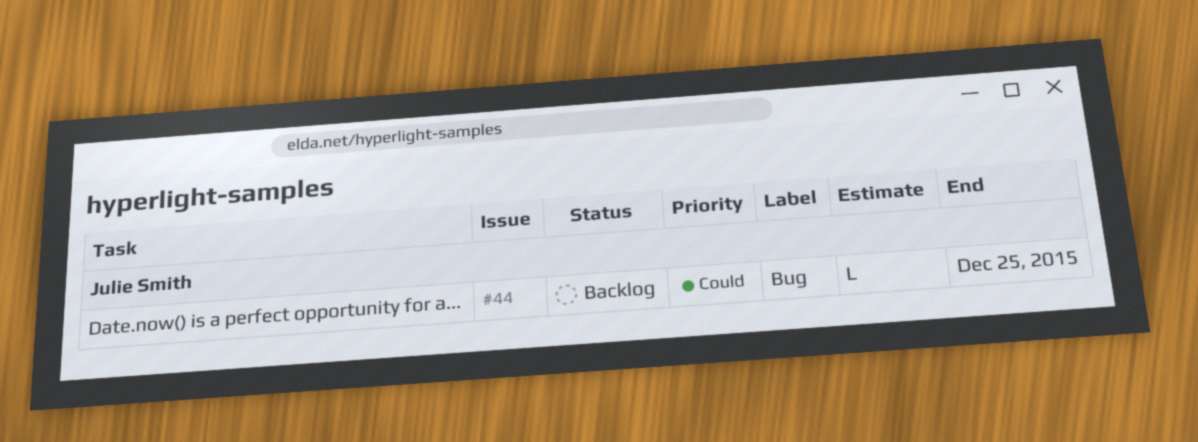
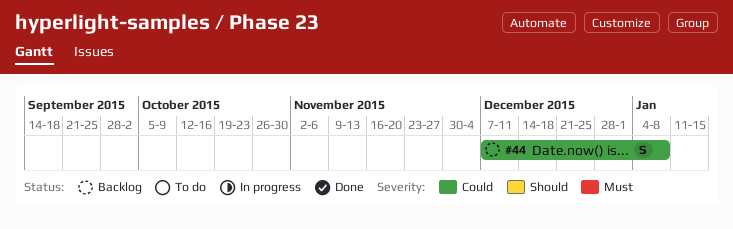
#44, estimate: L -> S
#44, due: Dec 25 -> Jan 8

